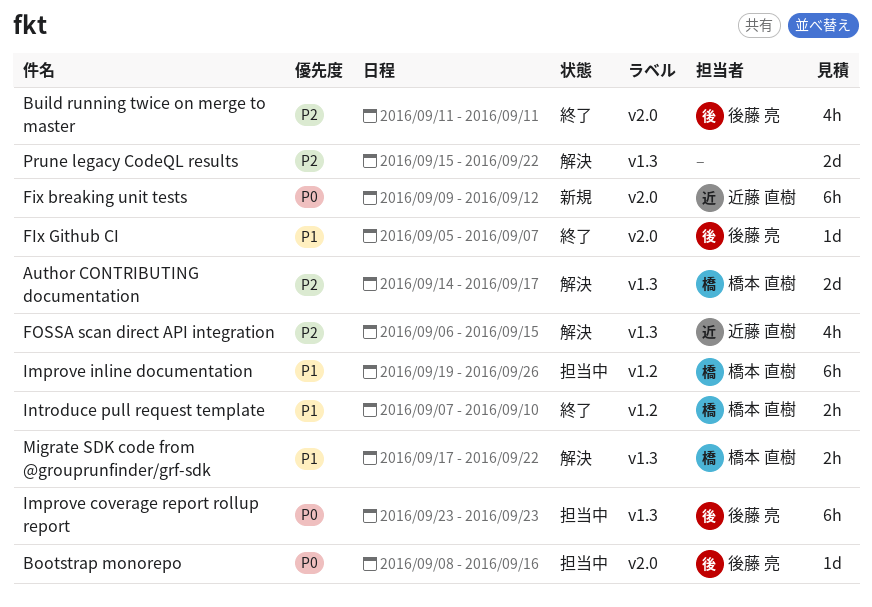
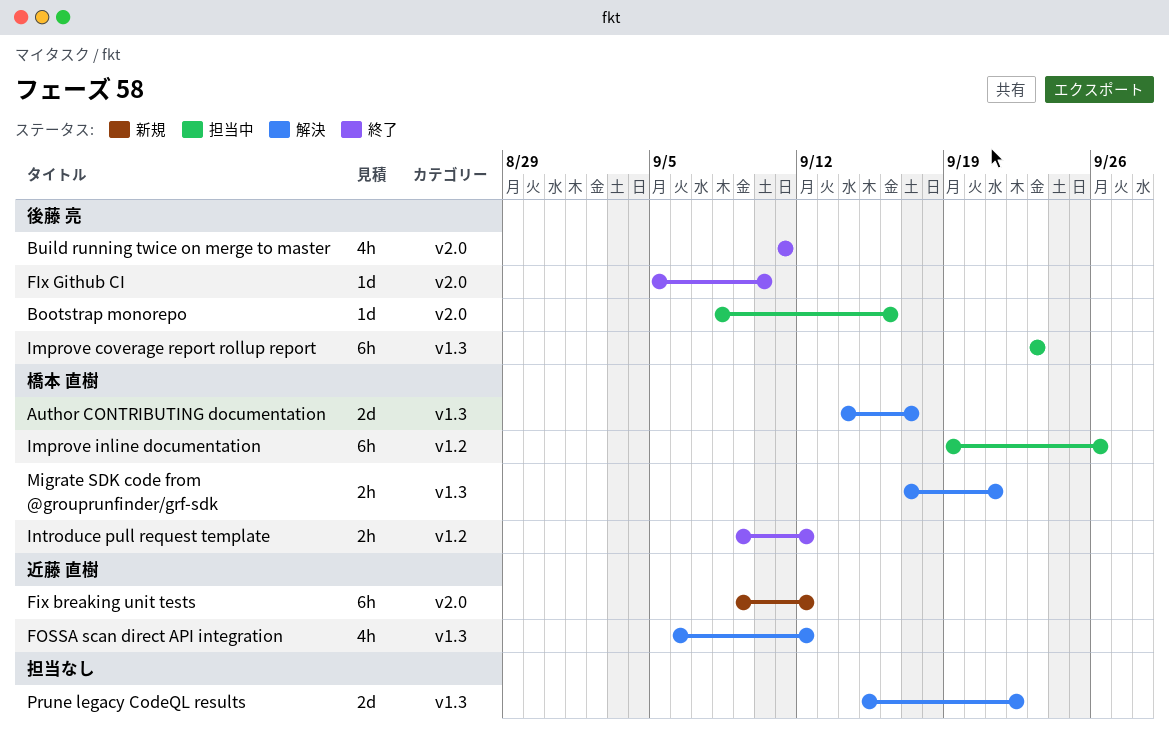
FIx Github CI, due: Sep 7 -> Sep 10
FOSSA scan direct API integration, due: Sep 15 -> Sep 12
Introduce pull request template, start: Sep 7 -> Sep 9
Introduce pull request template, due: Sep 10 -> Sep 12
Migrate SDK code from @grouprunfinder/grf-sdk, due: Sep 22 -> Sep 21

